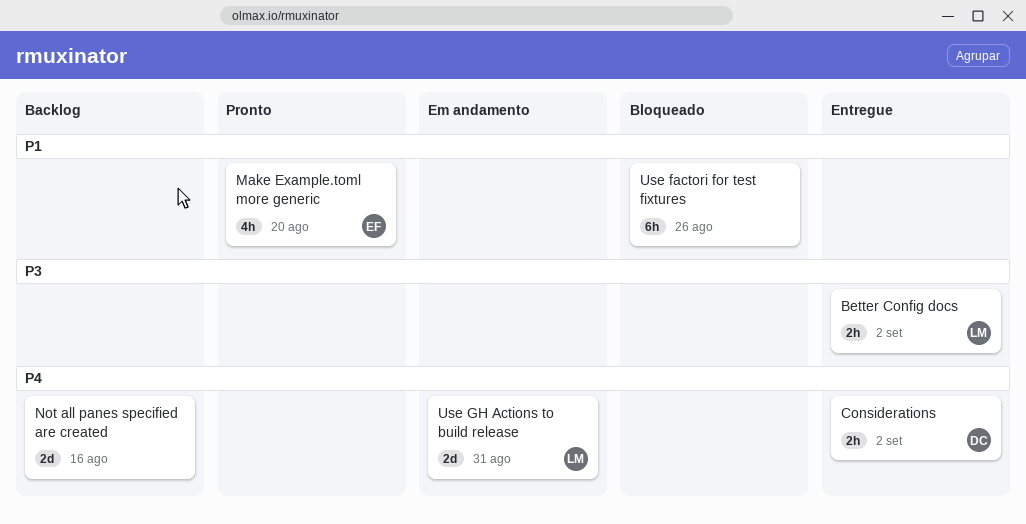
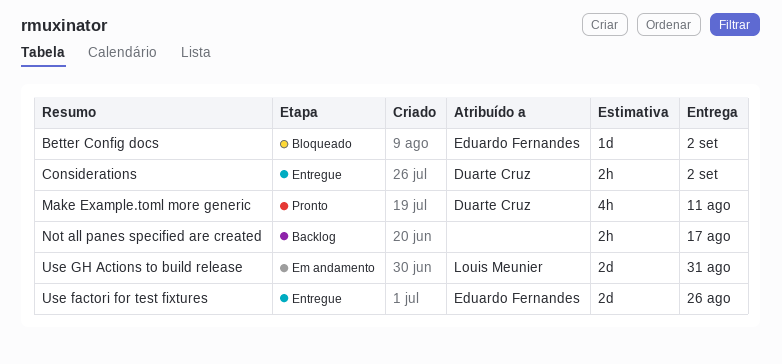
Better Config docs, status: Entregue -> Bloqueado
Better Config docs, owner: Louis Meunier -> Eduardo Fernandes
Better Config docs, estimate: 2h -> 1d
Make Example.toml more generic, owner: Eduardo Fernandes -> Duarte Cruz
Make Example.toml more generic, due: Aug 20 -> Aug 11
Not all panes specified are created, estimate: 2d -> 2h
Not all panes specified are created, due: Aug 16 -> Aug 17
Use factori for test fixtures, status: Bloqueado -> Entregue
Use factori for test fixtures, owner: none -> Eduardo Fernandes
Use factori for test fixtures, estimate: 6h -> 2d

